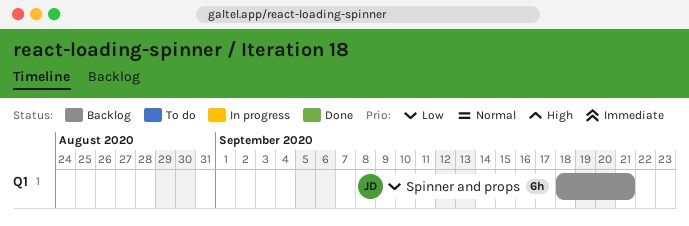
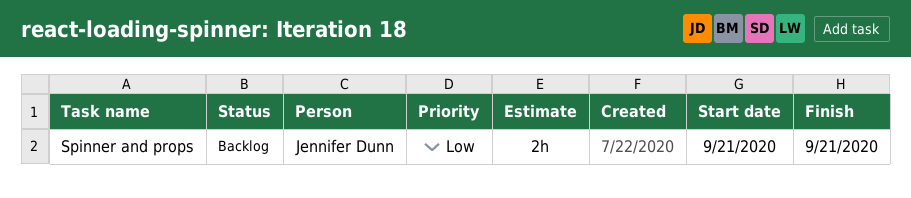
Spinner and props, estimate: 6h -> 2h
Spinner and props, start: Sep 18 -> Sep 21

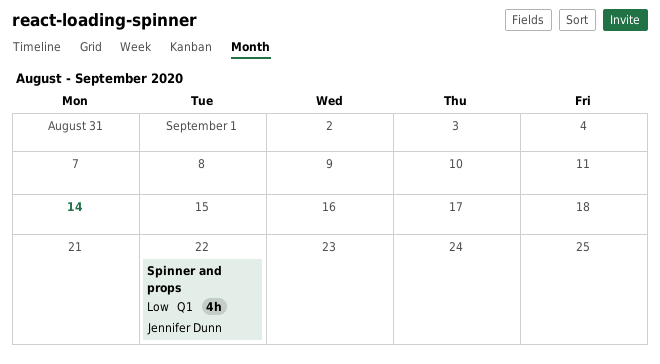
Spinner and props, estimate: 2h -> 4h
Spinner and props, due: Sep 21 -> Sep 22

